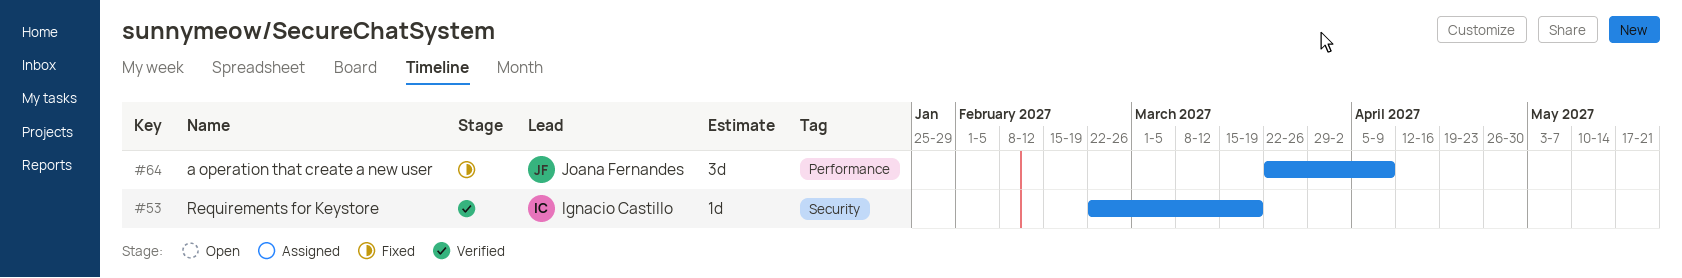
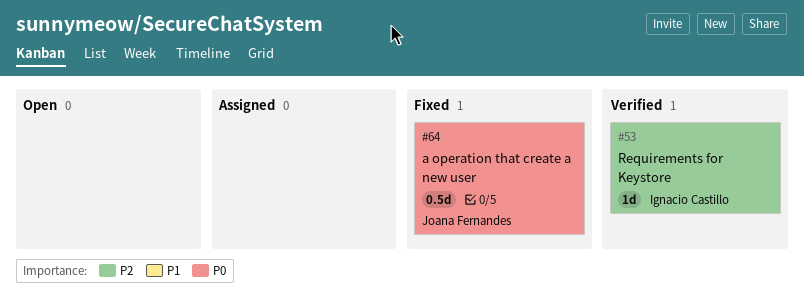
#64, estimate: 3d -> 0.5d

